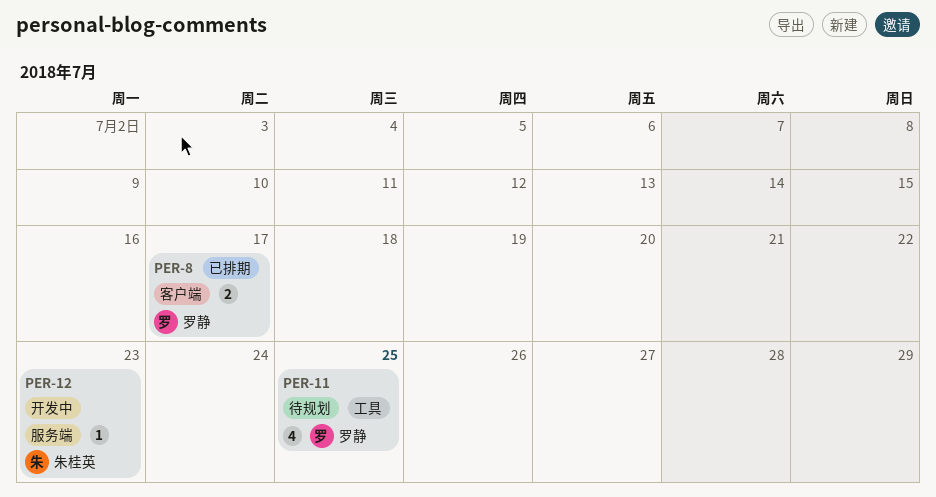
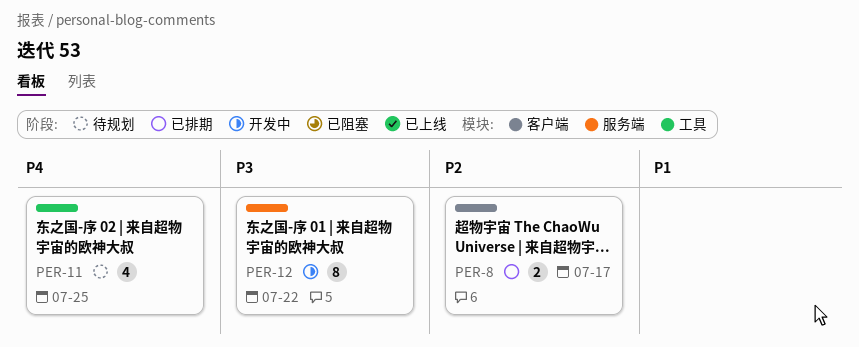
PER-12, estimate: 1 -> 8
PER-12, due: Jul 23 -> Jul 22

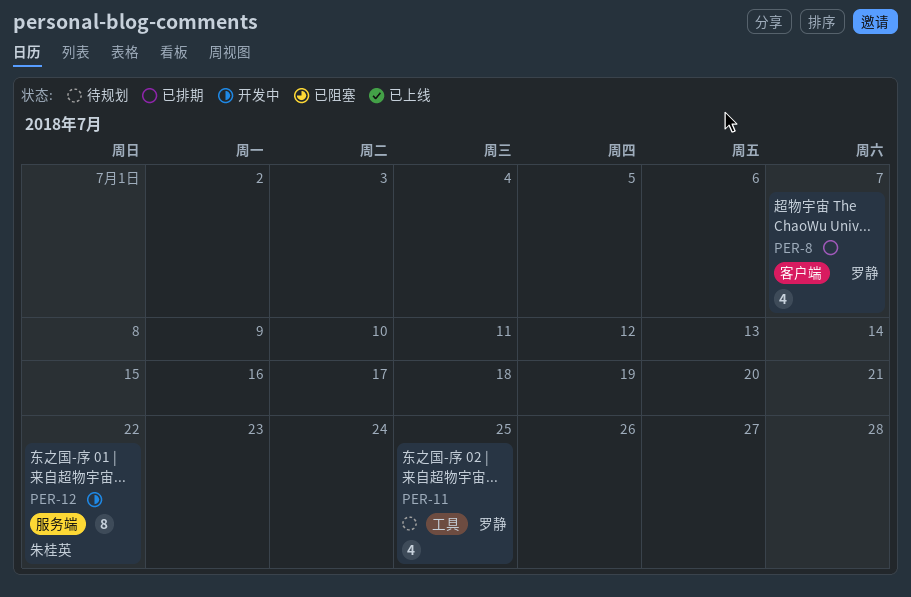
PER-8, estimate: 2 -> 4
PER-8, due: Jul 17 -> Jul 7

